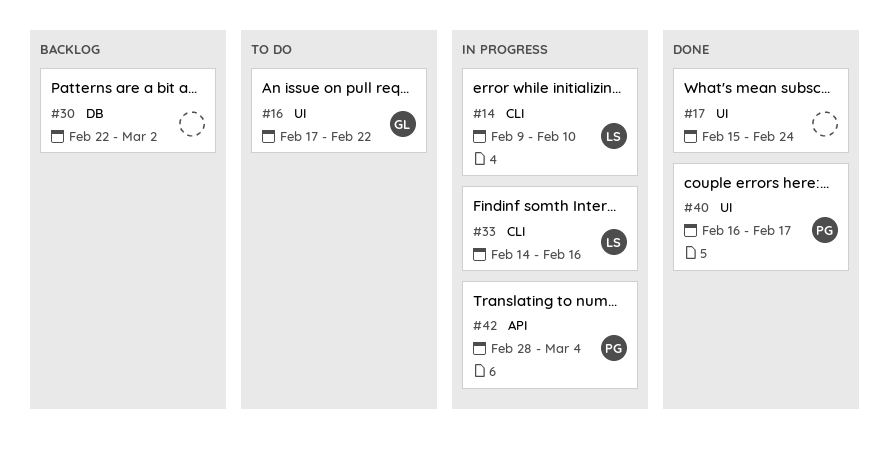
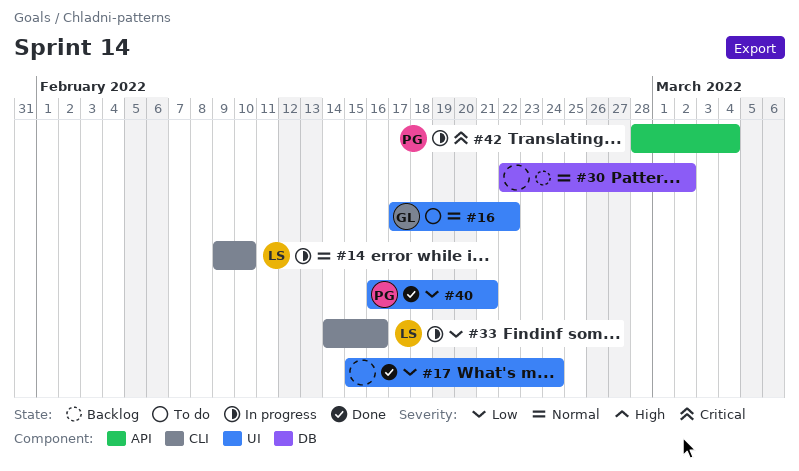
#40, due: Feb 17 -> Feb 21

